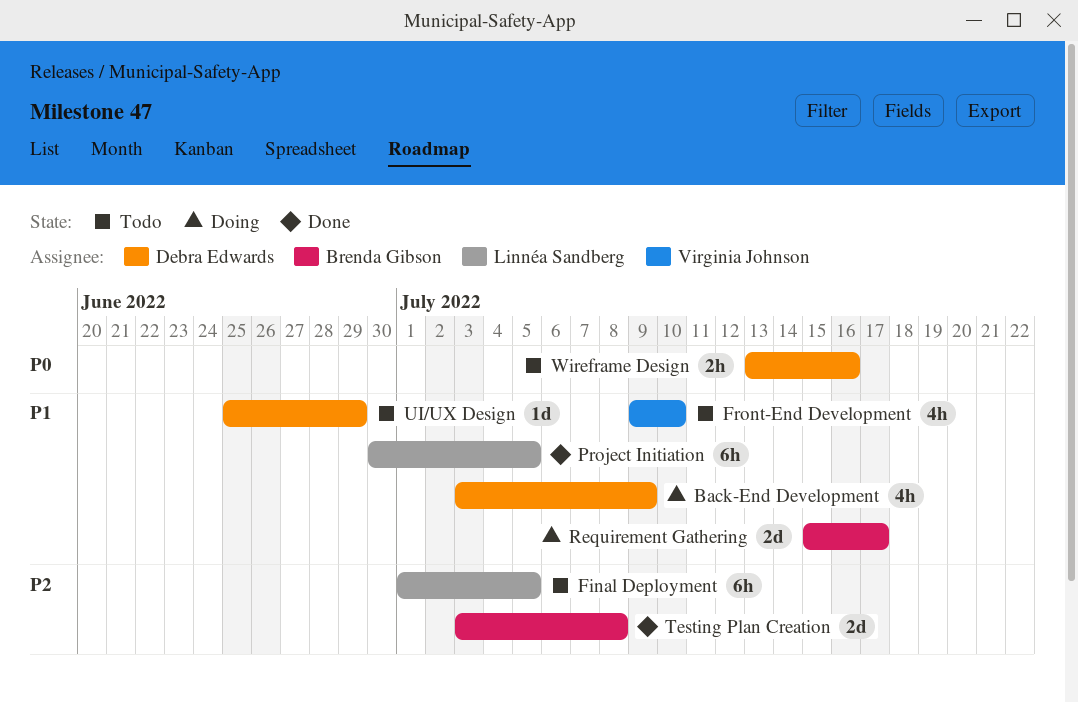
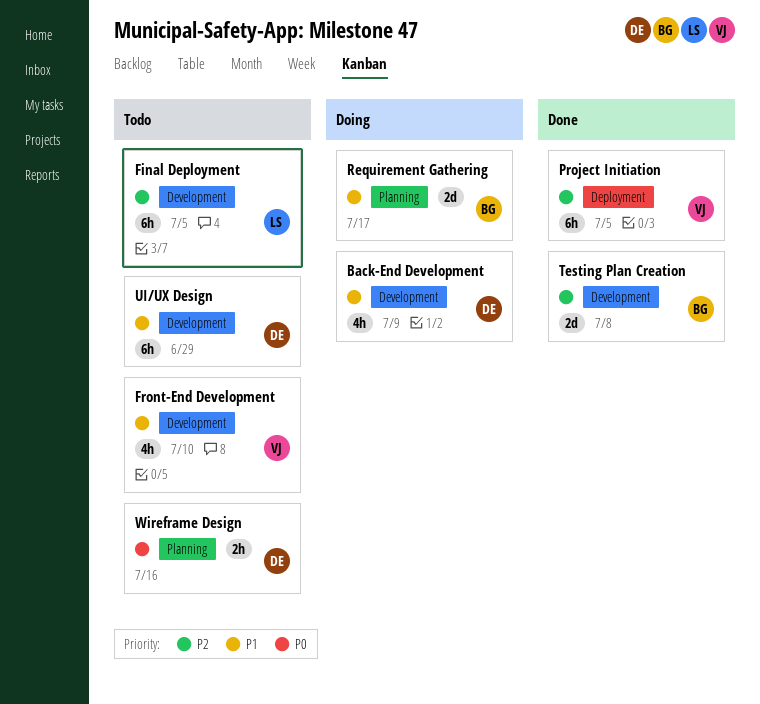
Project Initiation, owner: Linnéa Sandberg -> Virginia Johnson
Project Initiation, priority: P1 -> P2
UI/UX Design, estimate: 1d -> 6h

